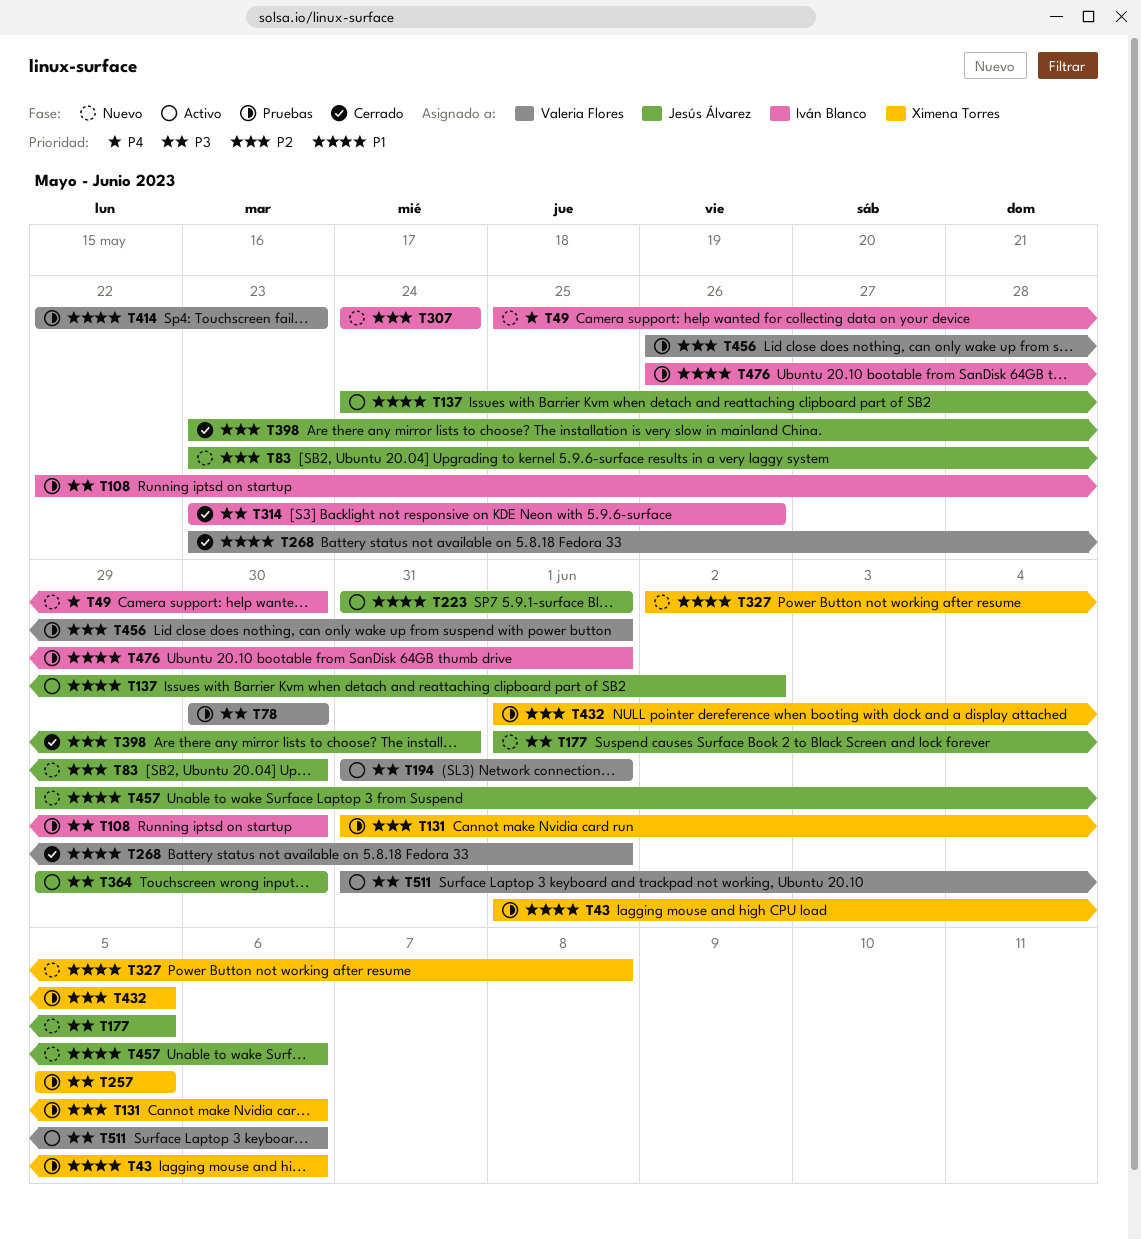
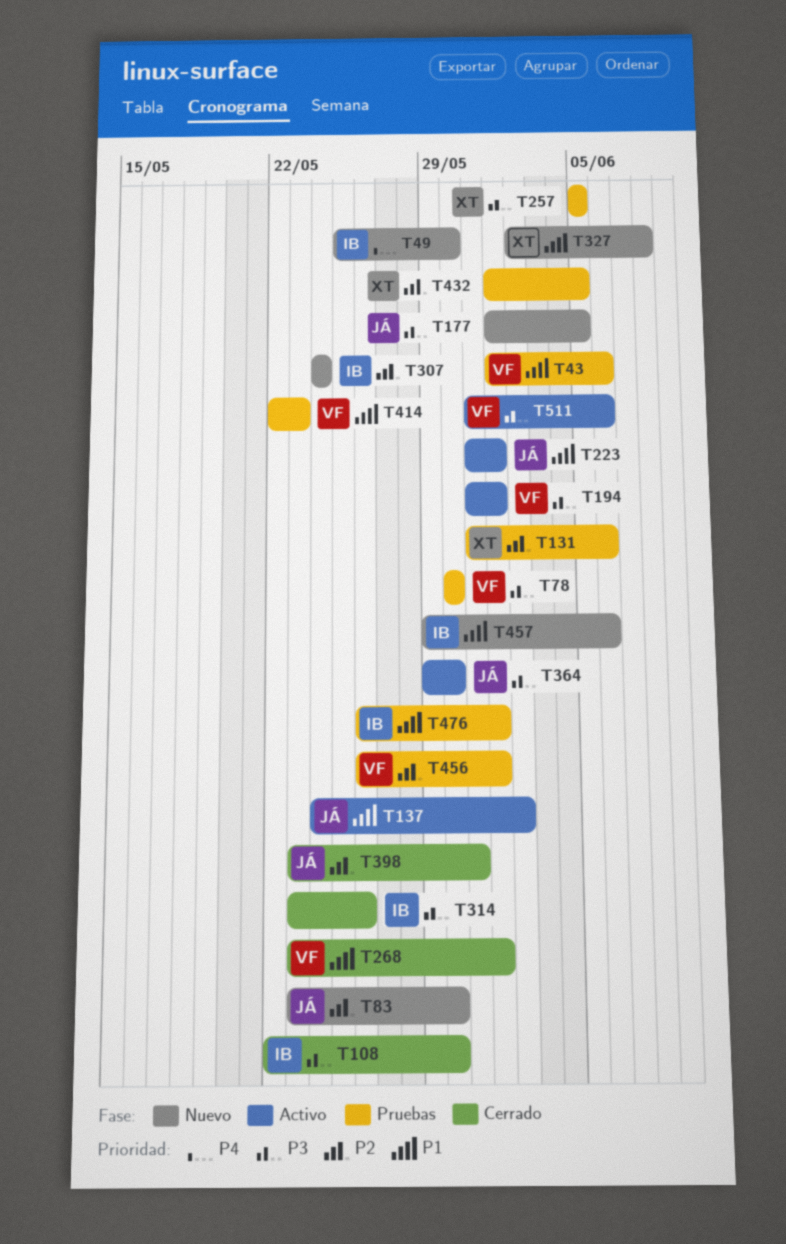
T43, owner: Ximena Torres -> Valeria Flores
T108, status: Pruebas -> Cerrado
T457, owner: Jesús Álvarez -> Iván Blanco

